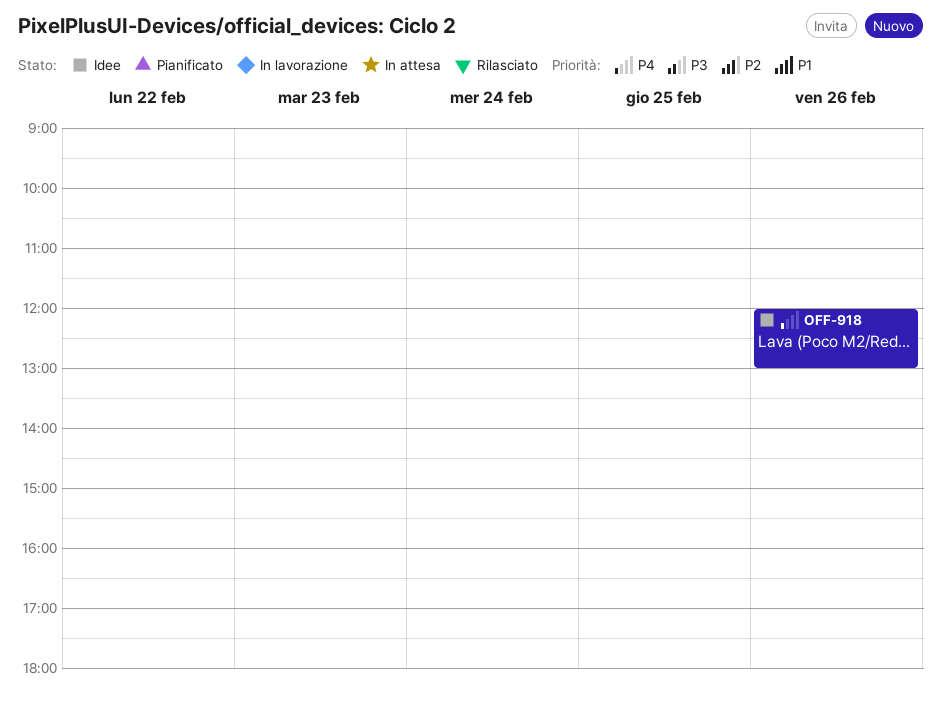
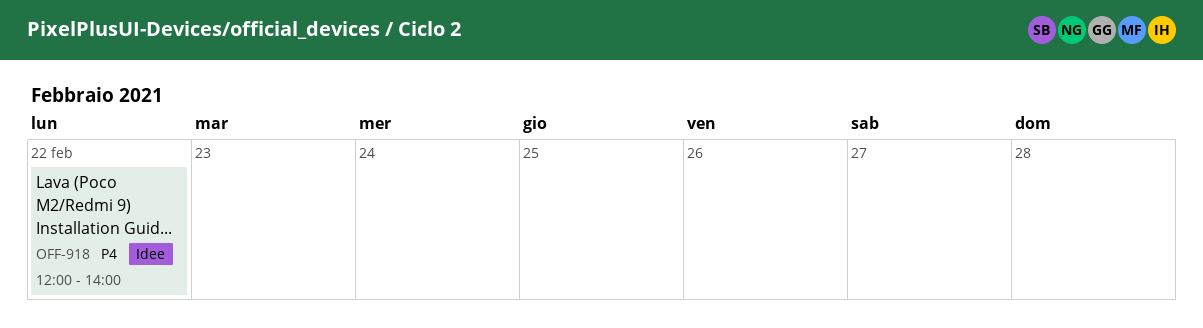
OFF-918, day: Feb 26 -> Feb 22
OFF-918, ends: 13:00 -> 14:00

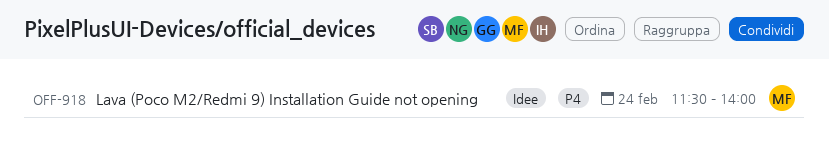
OFF-918, day: Feb 22 -> Feb 24
OFF-918, begins: 12:00 -> 11:30

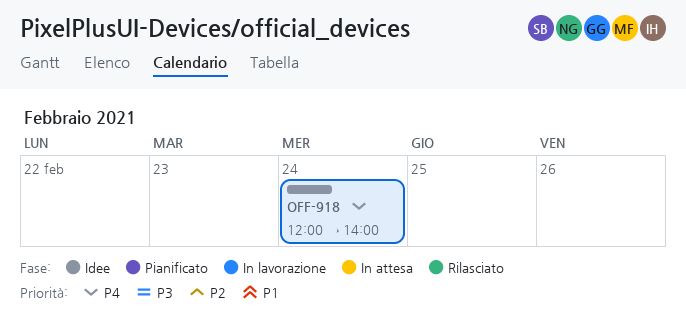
OFF-918, begins: 11:30 -> 12:00

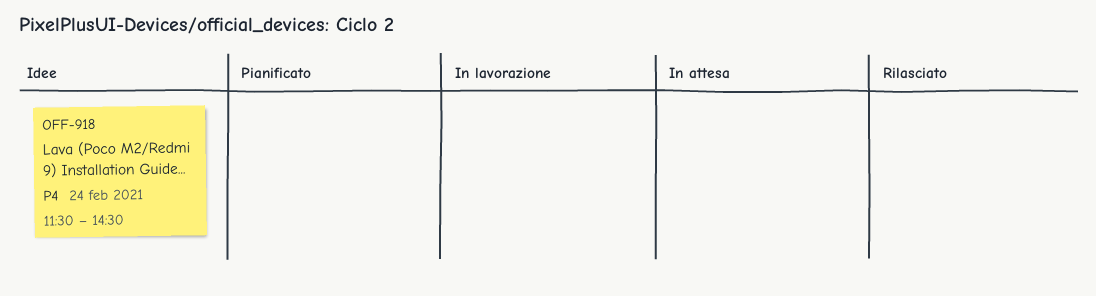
OFF-918, begins: 12:00 -> 11:30
OFF-918, ends: 14:00 -> 14:30

